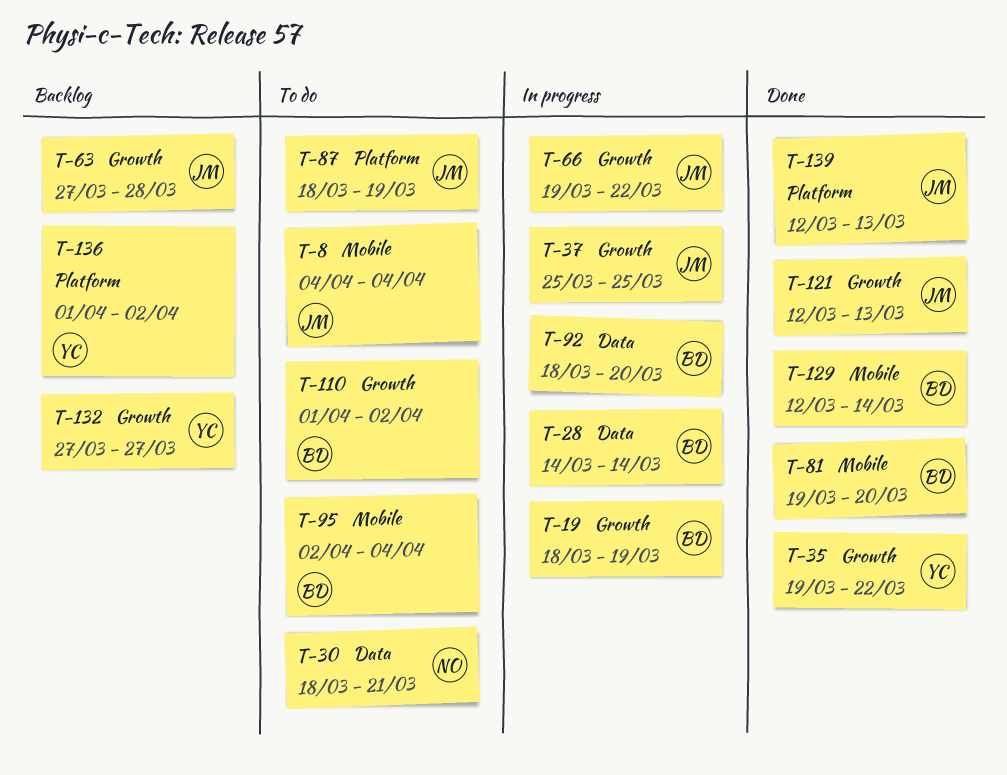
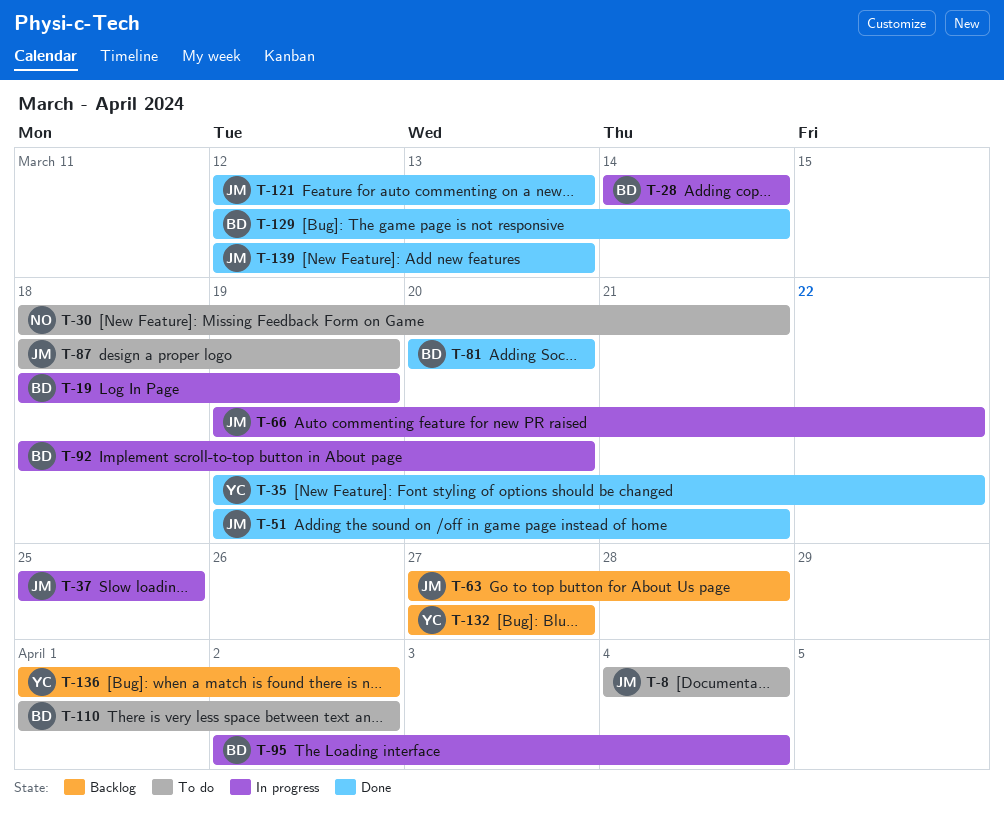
T-51: none -> present
T-81, start: Mar 19 -> Mar 20
T-95, status: To do -> In progress

